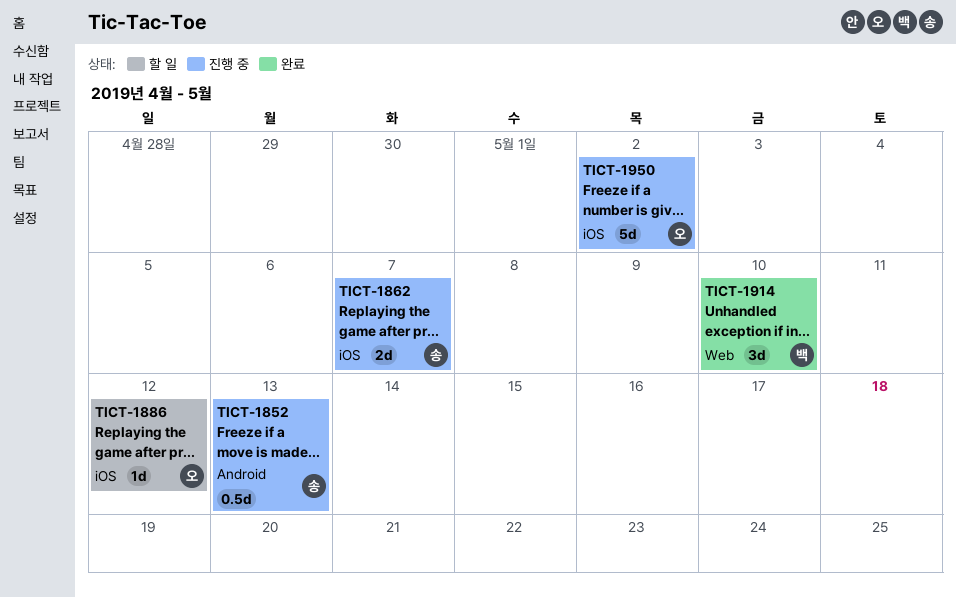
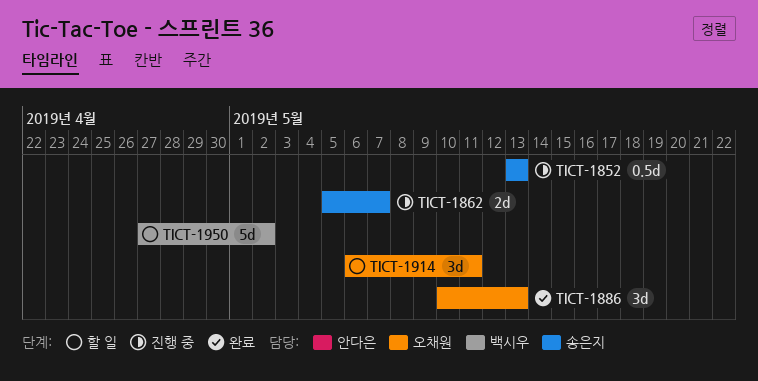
TICT-1886, status: 할 일 -> 완료
TICT-1886, estimate: 1d -> 3d
TICT-1886, due: May 12 -> May 13
TICT-1914, status: 완료 -> 할 일
TICT-1914, owner: 백시우 -> 오채원
TICT-1914, due: May 10 -> May 11
TICT-1950, status: 진행 중 -> 할 일
TICT-1950, owner: 오채원 -> 백시우

